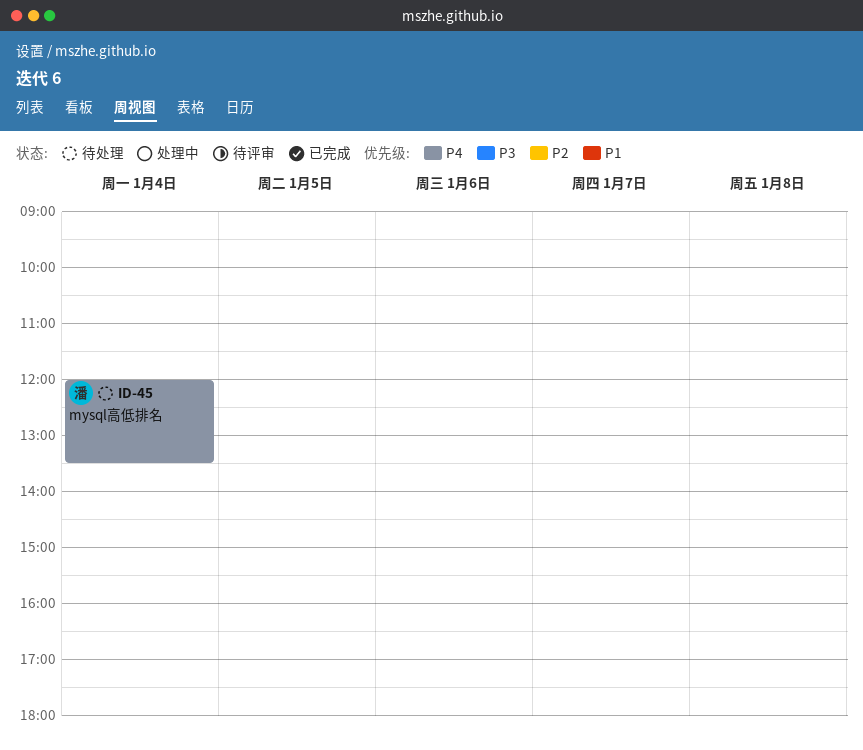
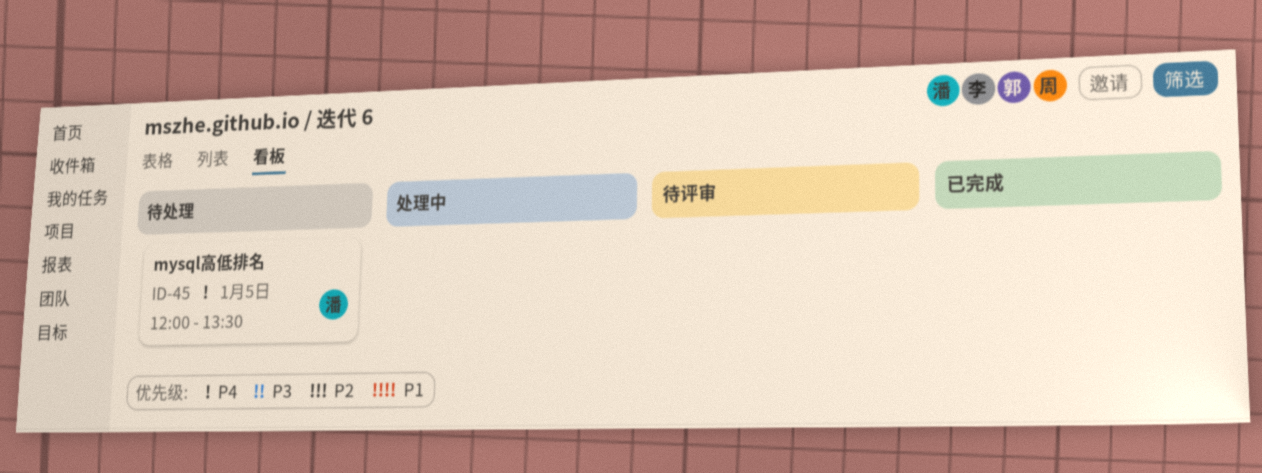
ID-45, day: Jan 4 -> Jan 5

